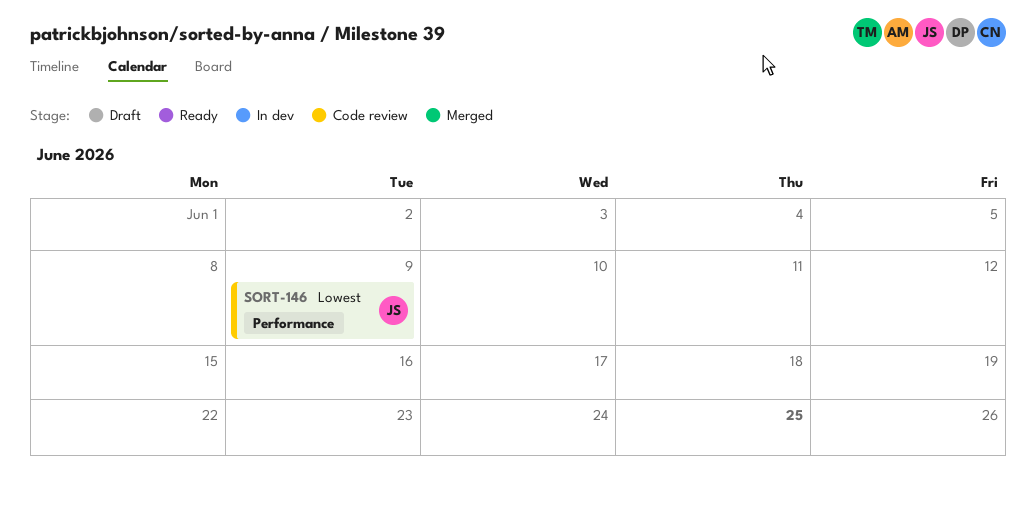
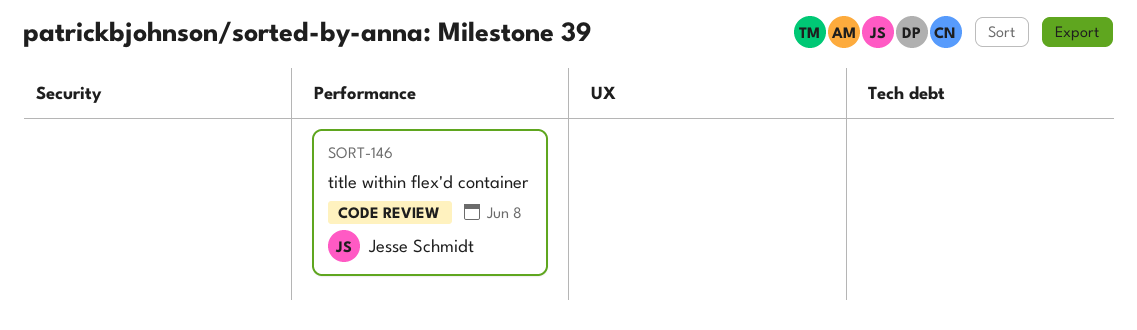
SORT-146, due: Jun 9 -> Jun 8

